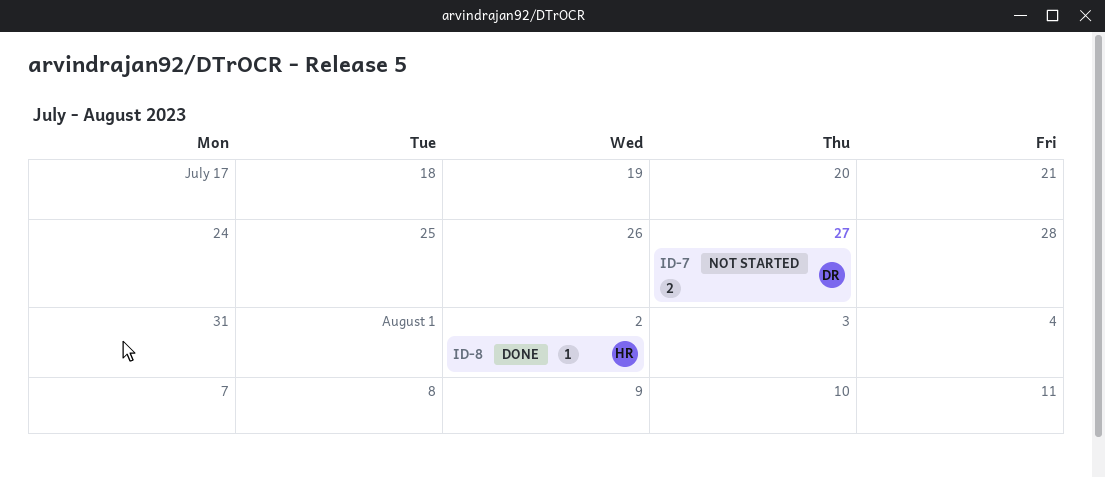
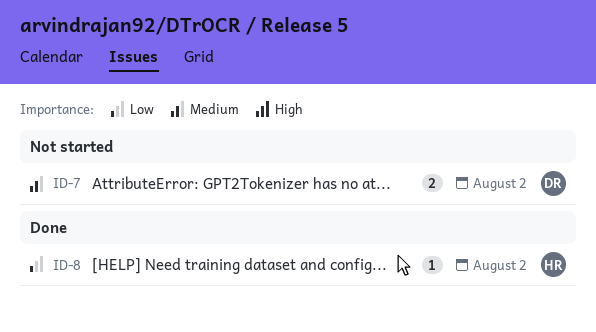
ID-7, due: Jul 27 -> Aug 2

